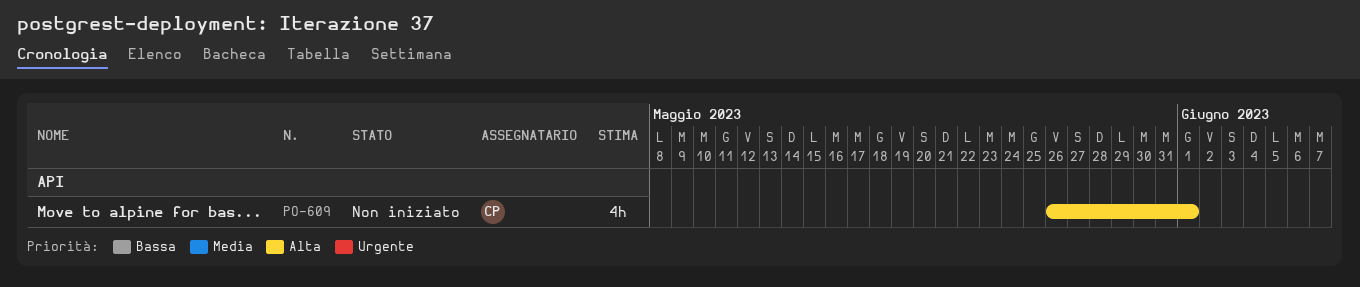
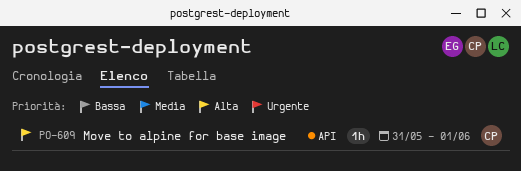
PO-609, estimate: 4h -> 1h
PO-609, start: May 26 -> May 31

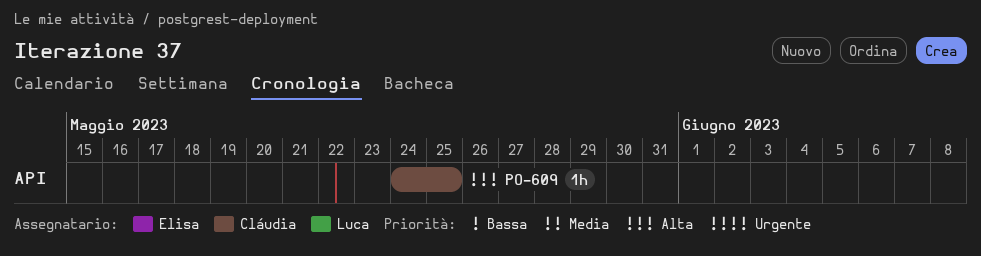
PO-609, start: May 31 -> May 24
PO-609, due: Jun 1 -> May 25

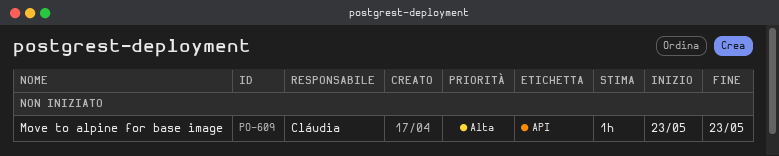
PO-609, start: May 24 -> May 23
PO-609, due: May 25 -> May 23

